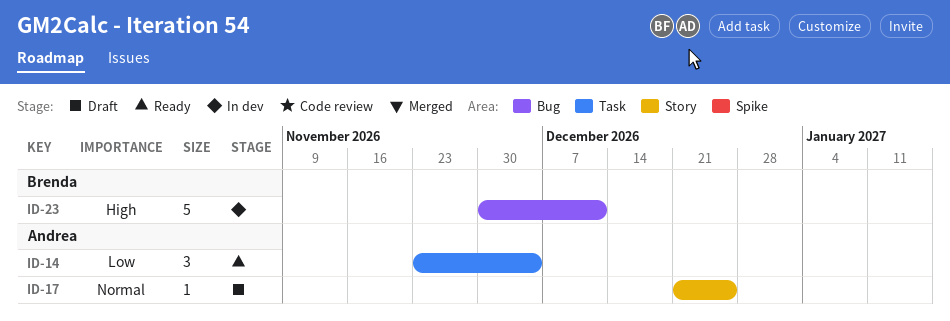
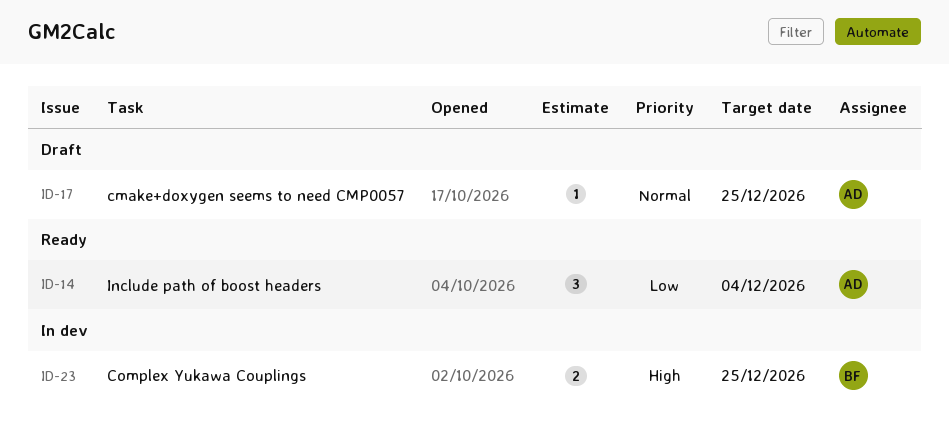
ID-23, estimate: 5 -> 2
ID-23, due: Dec 11 -> Dec 25

